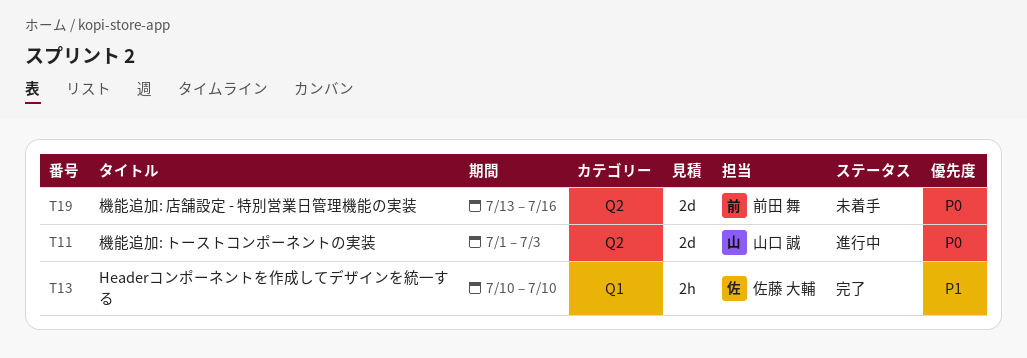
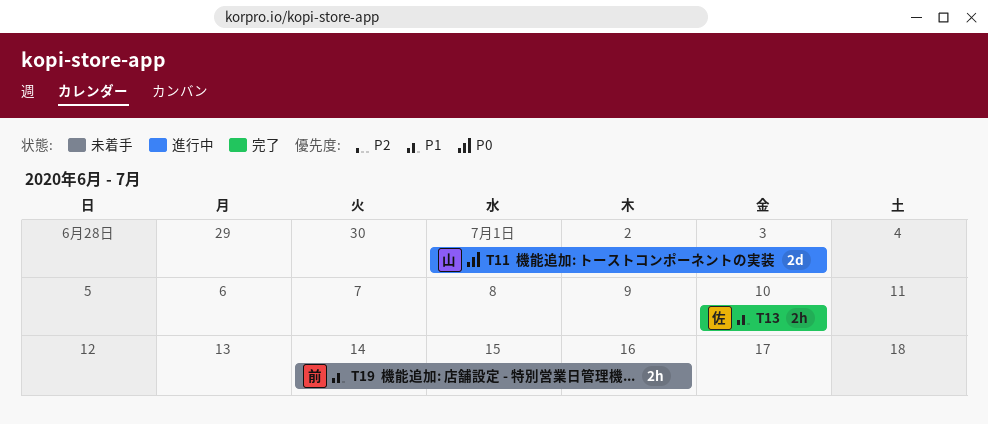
T19, priority: P0 -> P1
T19, estimate: 2d -> 2h
T19, start: Jul 13 -> Jul 14

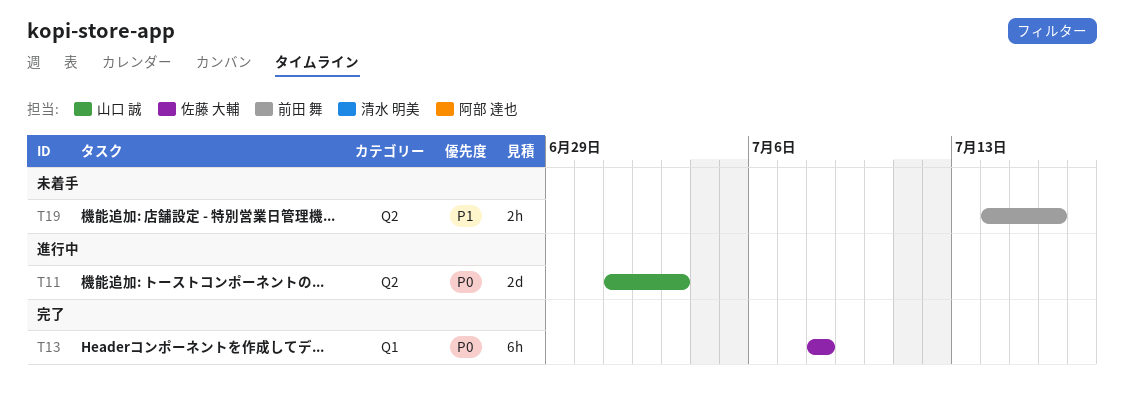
T13, priority: P1 -> P0
T13, estimate: 2h -> 6h
T13, start: Jul 10 -> Jul 8
T13, due: Jul 10 -> Jul 8

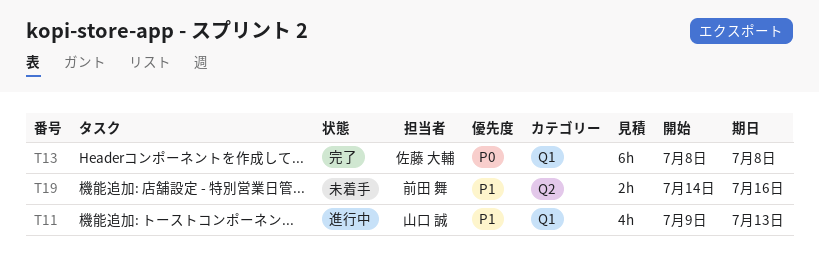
T11, priority: P0 -> P1
T11, label: Q2 -> Q1
T11, estimate: 2d -> 4h
T11, start: Jul 1 -> Jul 9
T11, due: Jul 3 -> Jul 13

